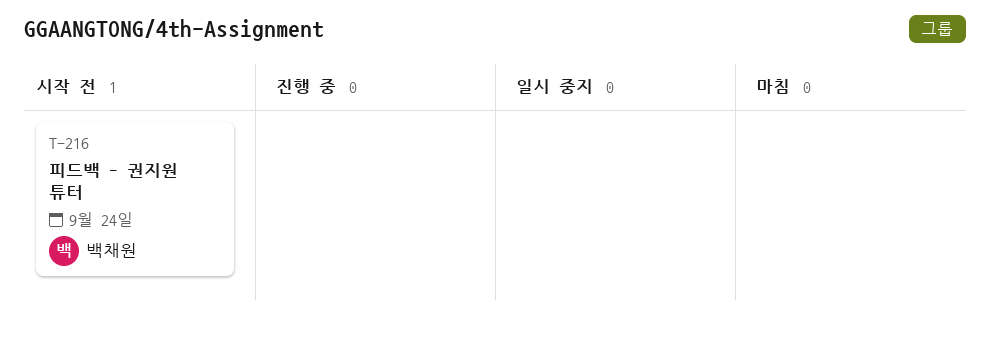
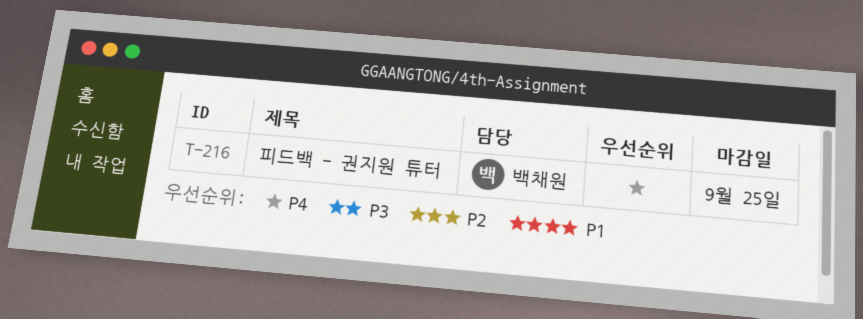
T-216, due: Sep 24 -> Sep 25

